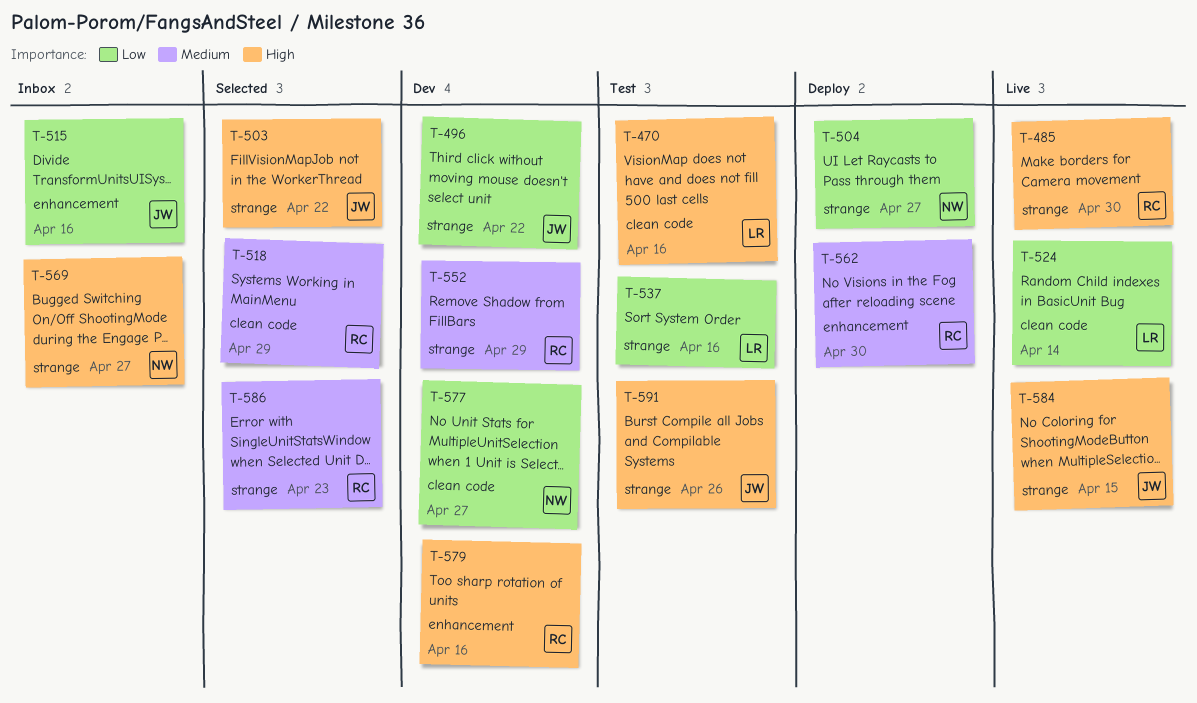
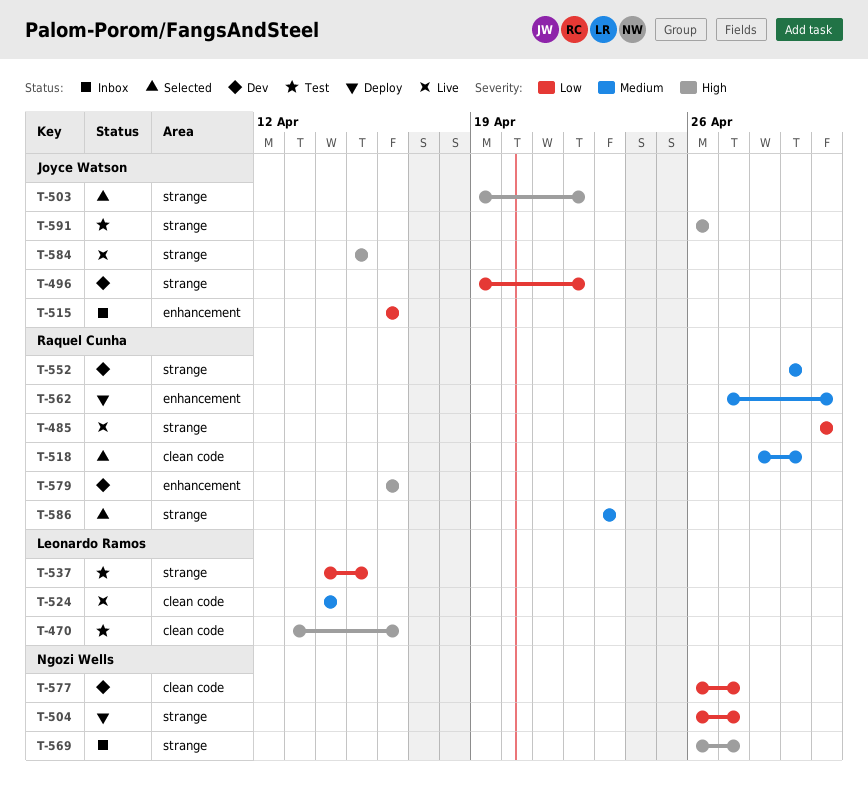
T-485, priority: High -> Low
T-524, priority: Low -> Medium
T-537, due: Apr 16 -> Apr 15

